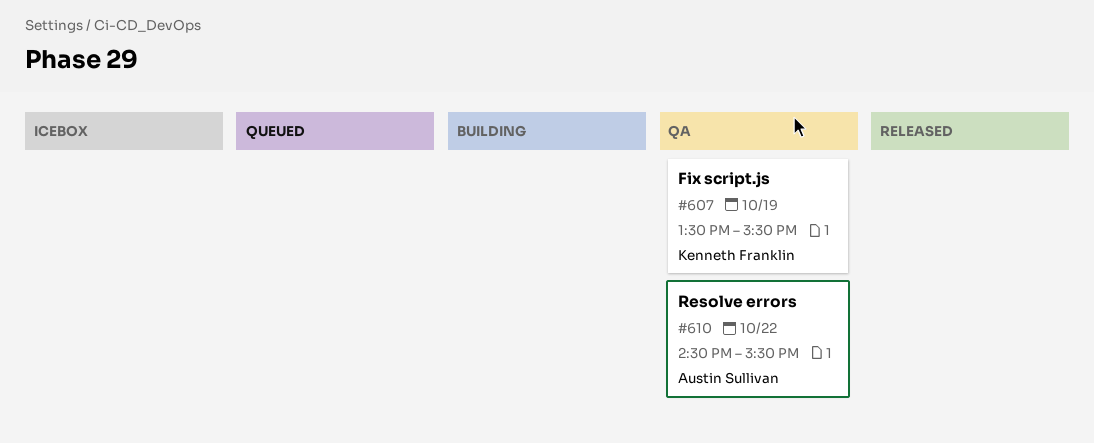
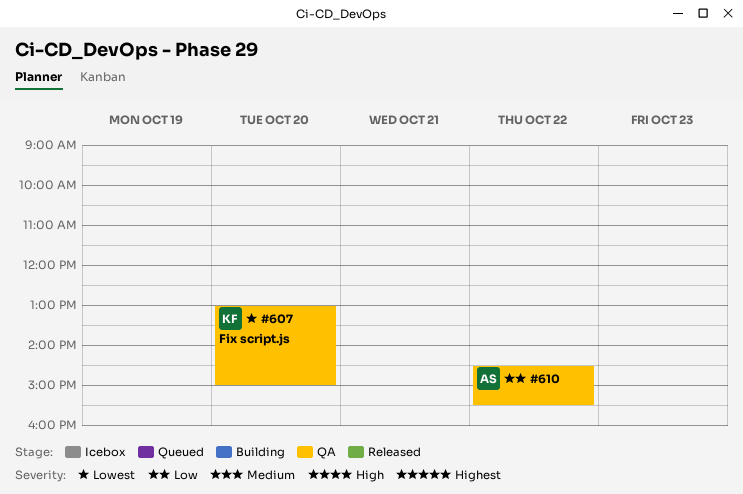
#607, day: Oct 19 -> Oct 20
#607, begins: 13:30 -> 13:00
#607, ends: 15:30 -> 15:00

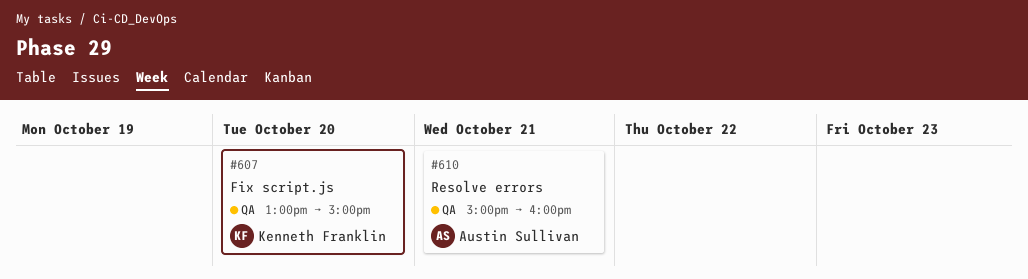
#610, day: Oct 22 -> Oct 21
#610, begins: 14:30 -> 15:00
#610, ends: 15:30 -> 16:00

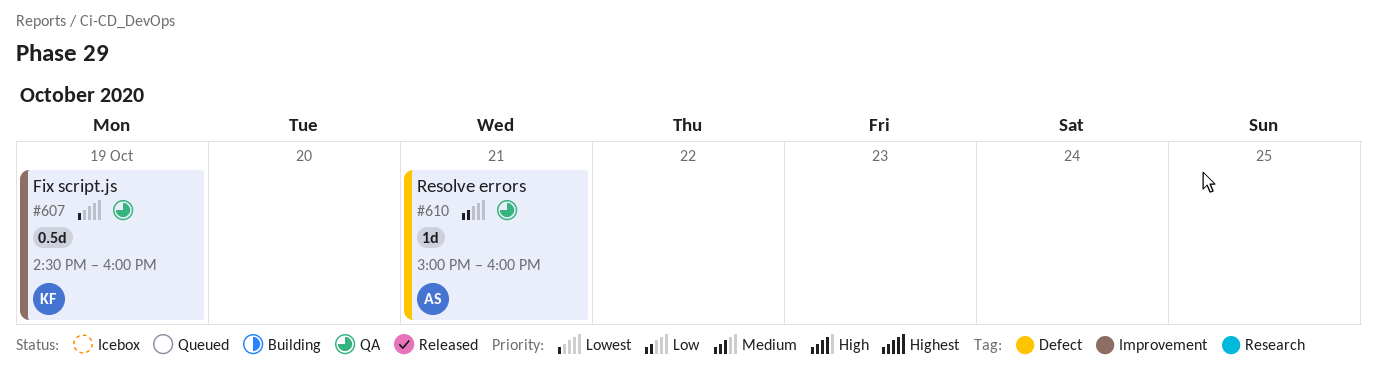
#607, day: Oct 20 -> Oct 19
#607, begins: 13:00 -> 14:30
#607, ends: 15:00 -> 16:00

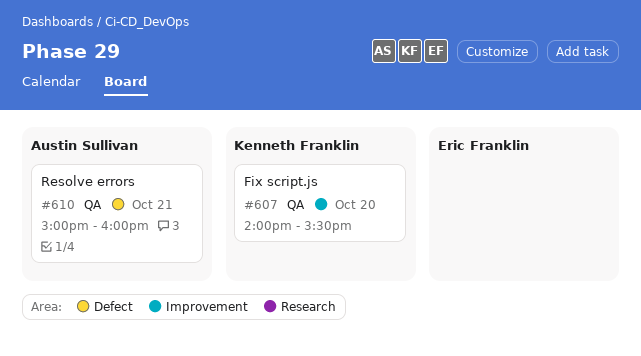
#607, day: Oct 19 -> Oct 20
#607, begins: 14:30 -> 14:00
#607, ends: 16:00 -> 15:30

